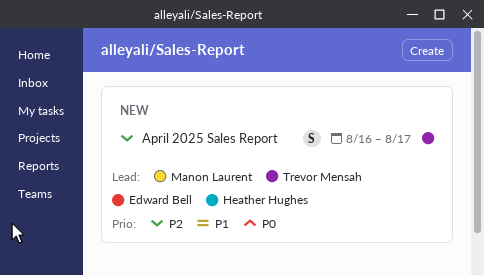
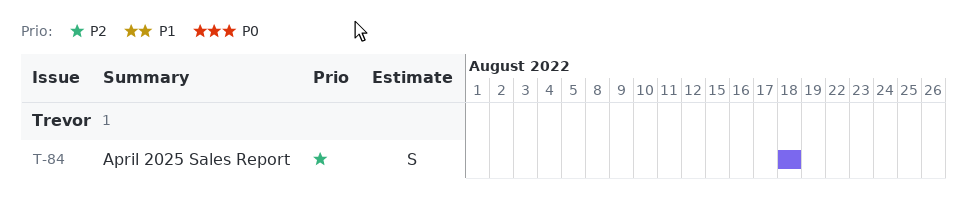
April 2025 Sales Report, start: Aug 16 -> Aug 18
April 2025 Sales Report, due: Aug 17 -> Aug 18

